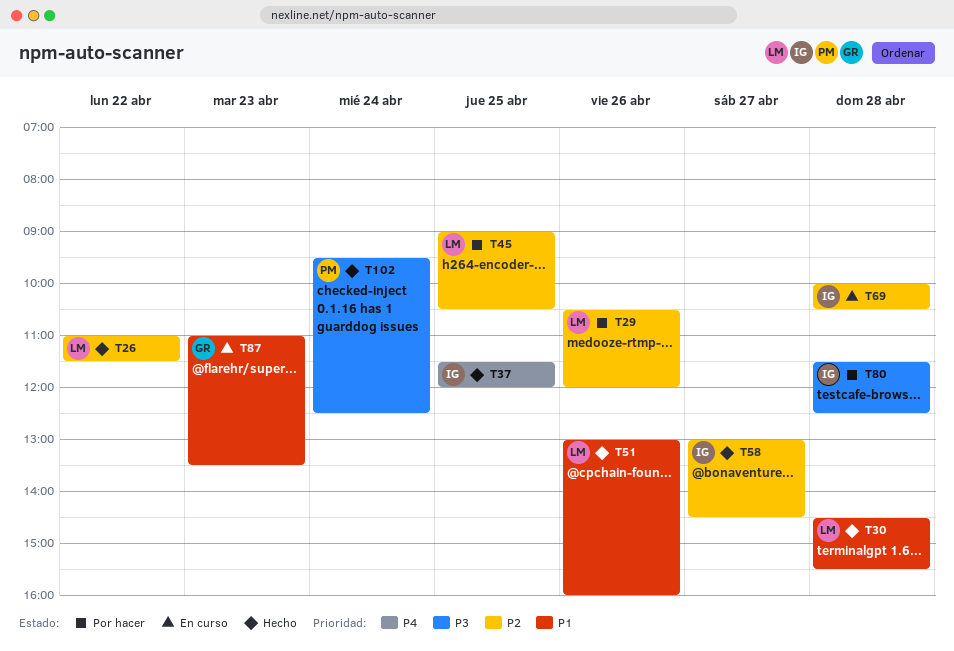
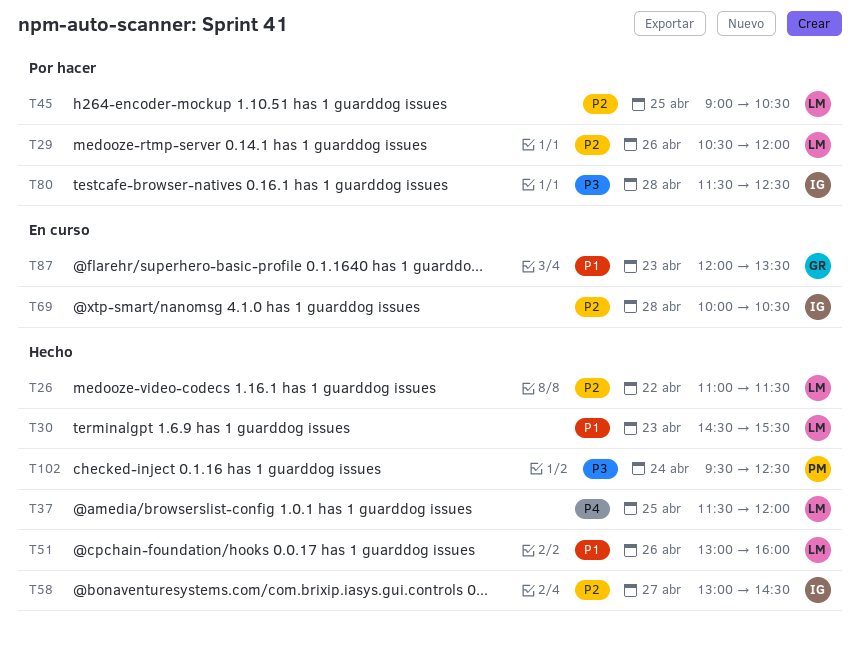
T30, day: Apr 28 -> Apr 23
T37, owner: IG -> LM
T87, begins: 11:00 -> 12:00

